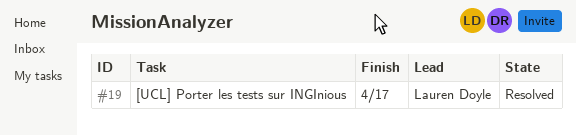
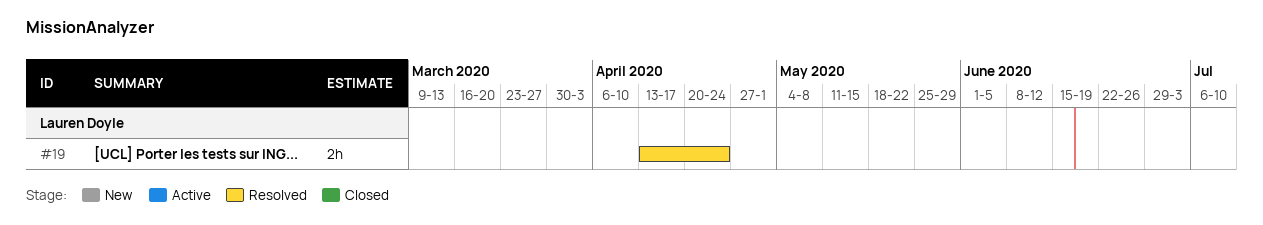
#19, due: Apr 17 -> Apr 24

